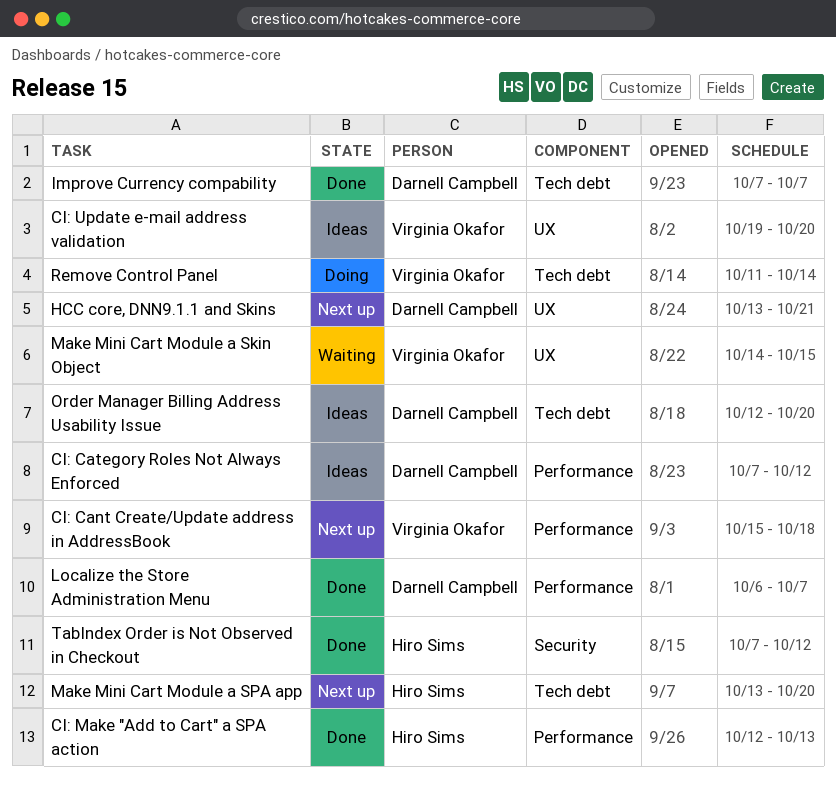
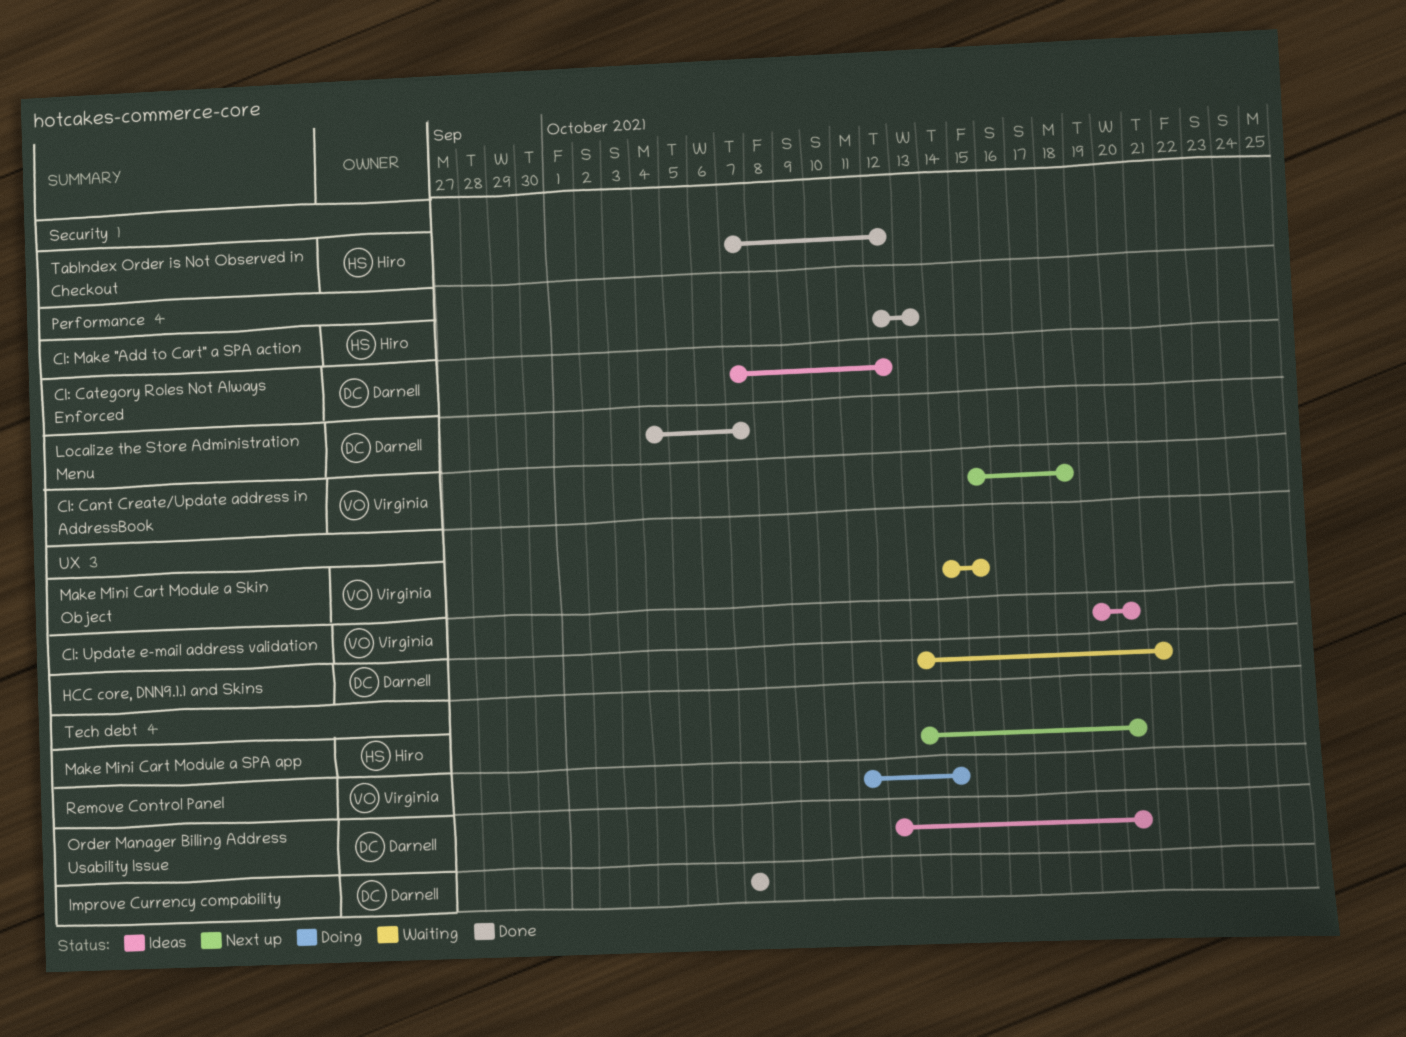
HCC core, DNN9.1.1 and Skins, status: Next up -> Waiting
Localize the Store Administration Menu, start: Oct 6 -> Oct 4

